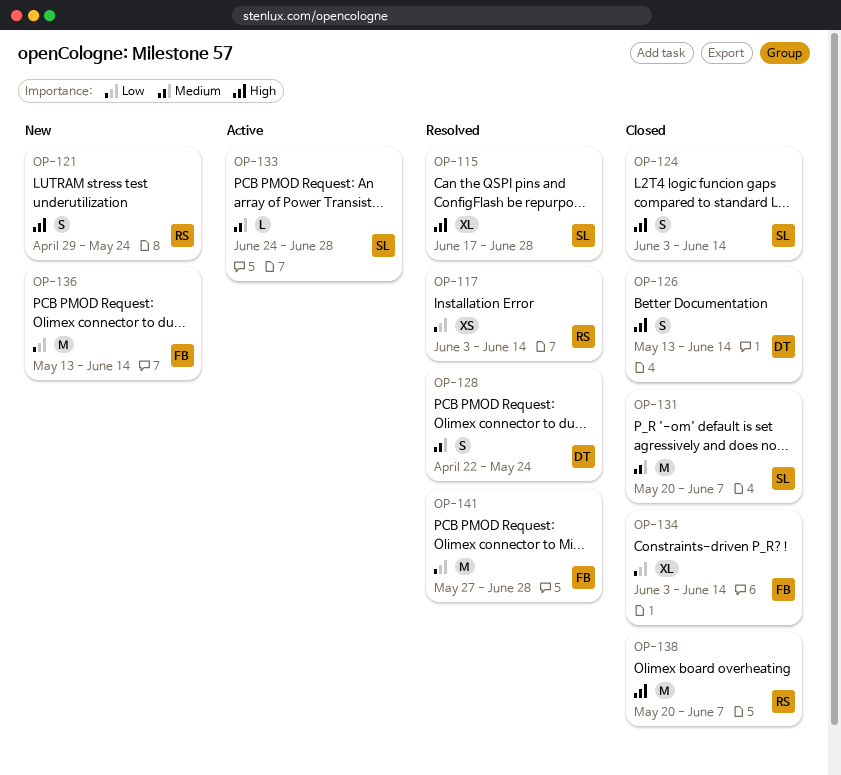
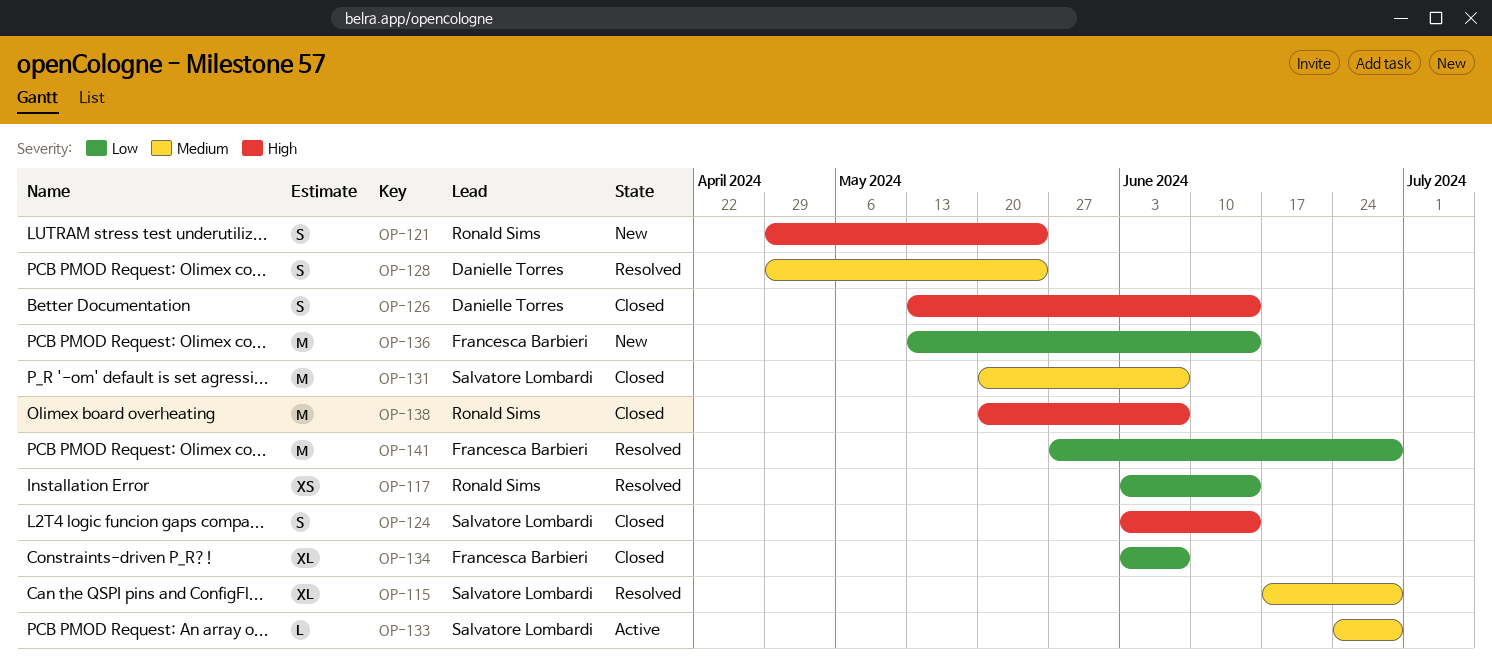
OP-115, priority: High -> Medium
OP-128, start: Apr 22 -> Apr 29
OP-134, due: Jun 14 -> Jun 7

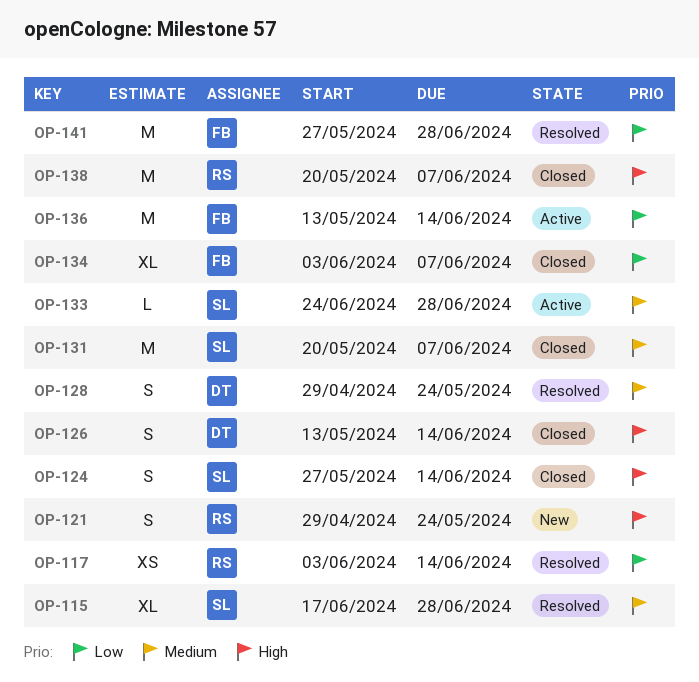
OP-124, start: Jun 3 -> May 27
OP-136, status: New -> Active

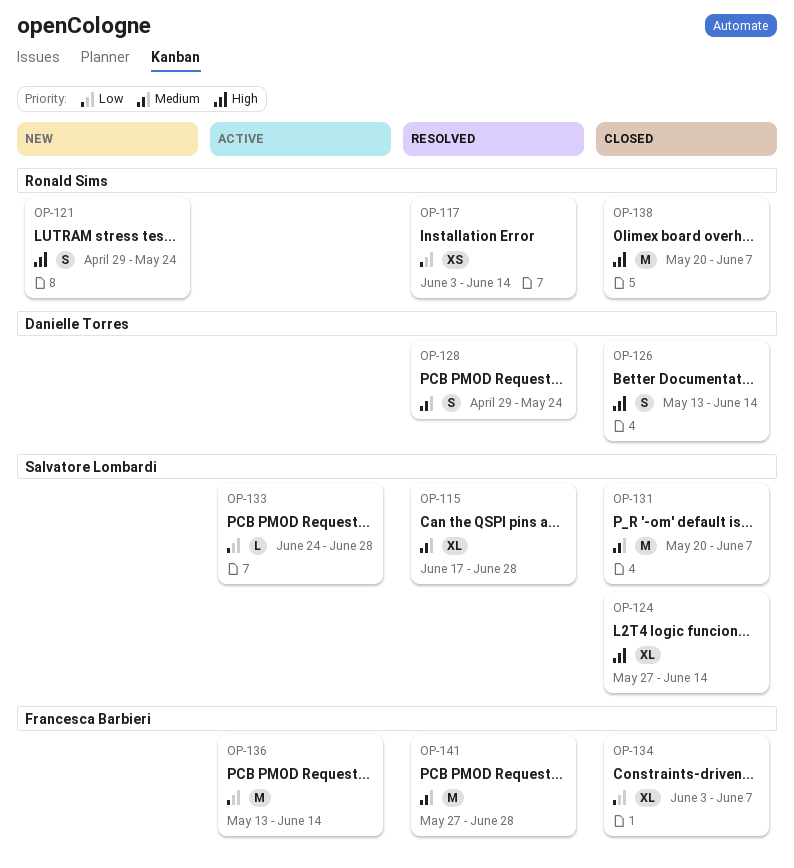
OP-124, estimate: S -> XL
OP-133, priority: Medium -> Low
OP-141, priority: Low -> Medium

